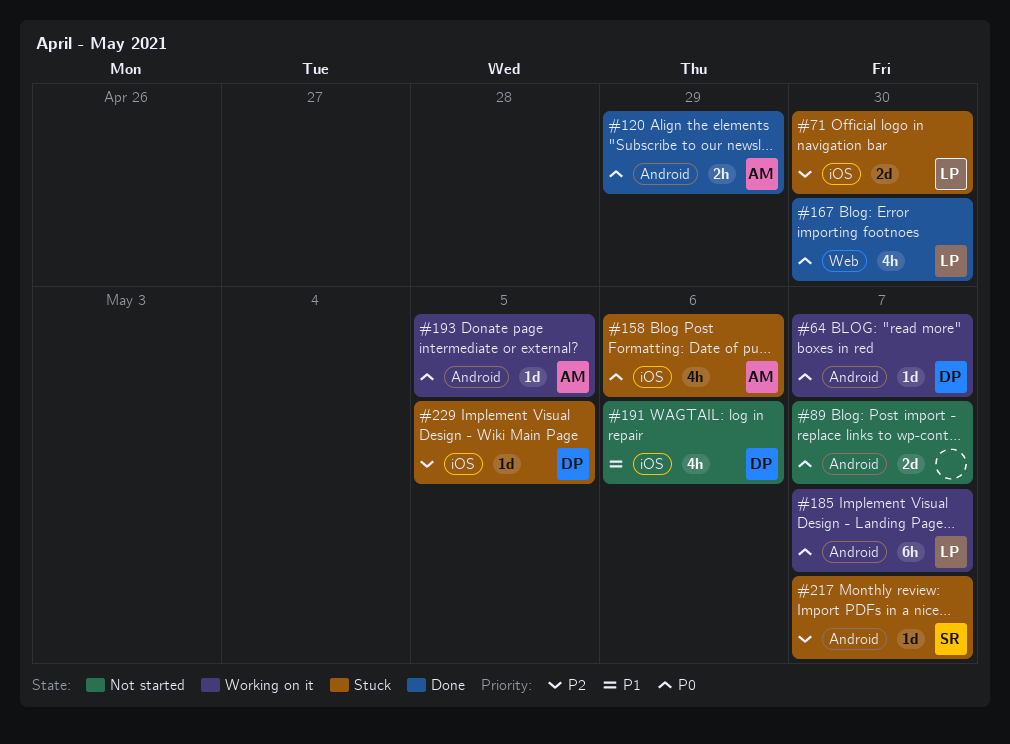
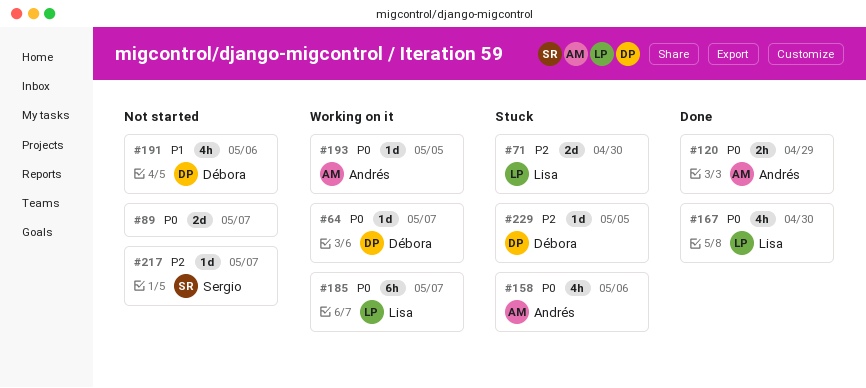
#217, status: Stuck -> Not started

